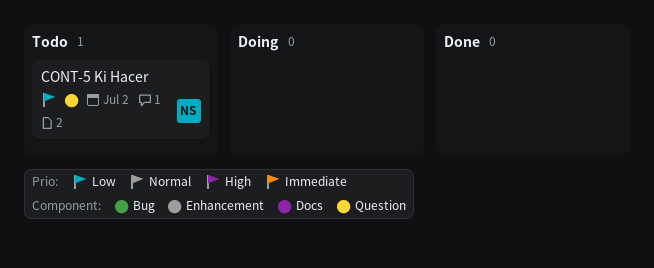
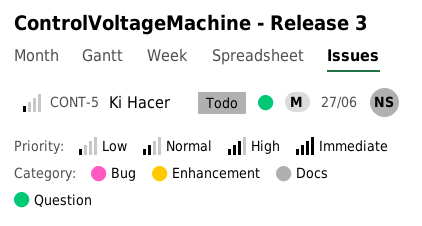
CONT-5, due: Jul 2 -> Jun 27

